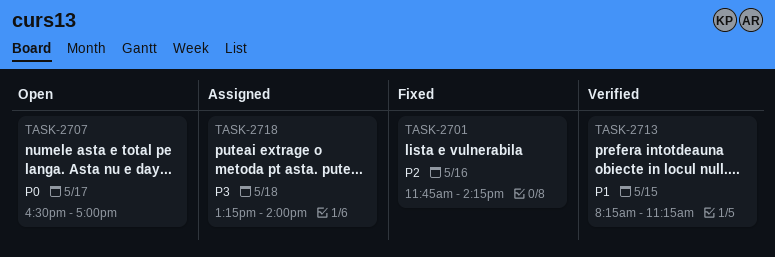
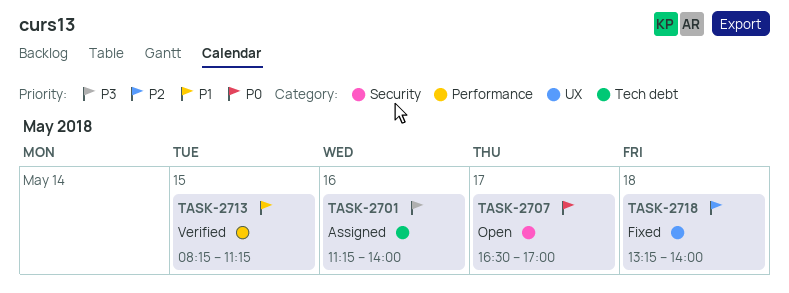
TASK-2701, status: Fixed -> Assigned
TASK-2701, priority: P2 -> P3
TASK-2701, begins: 11:45 -> 11:15
TASK-2701, ends: 14:15 -> 14:00
TASK-2718, status: Assigned -> Fixed
TASK-2718, priority: P3 -> P2

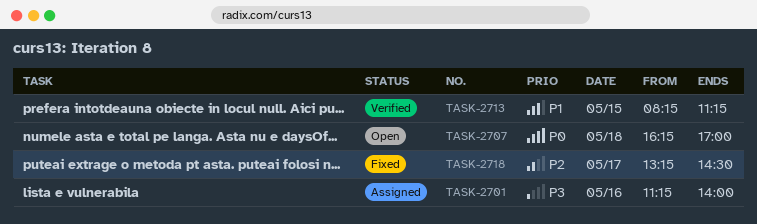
TASK-2707, day: May 17 -> May 18
TASK-2707, begins: 16:30 -> 16:15
TASK-2718, day: May 18 -> May 17
TASK-2718, ends: 14:00 -> 14:30

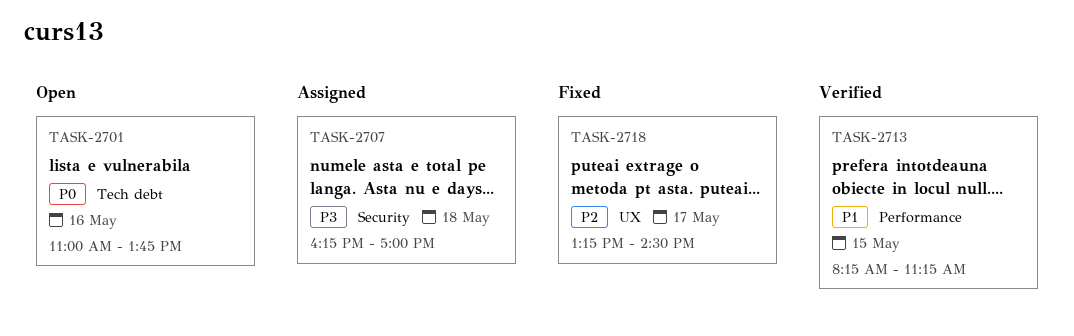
TASK-2701, status: Assigned -> Open
TASK-2701, priority: P3 -> P0
TASK-2701, begins: 11:15 -> 11:00
TASK-2701, ends: 14:00 -> 13:45
TASK-2707, status: Open -> Assigned
TASK-2707, priority: P0 -> P3

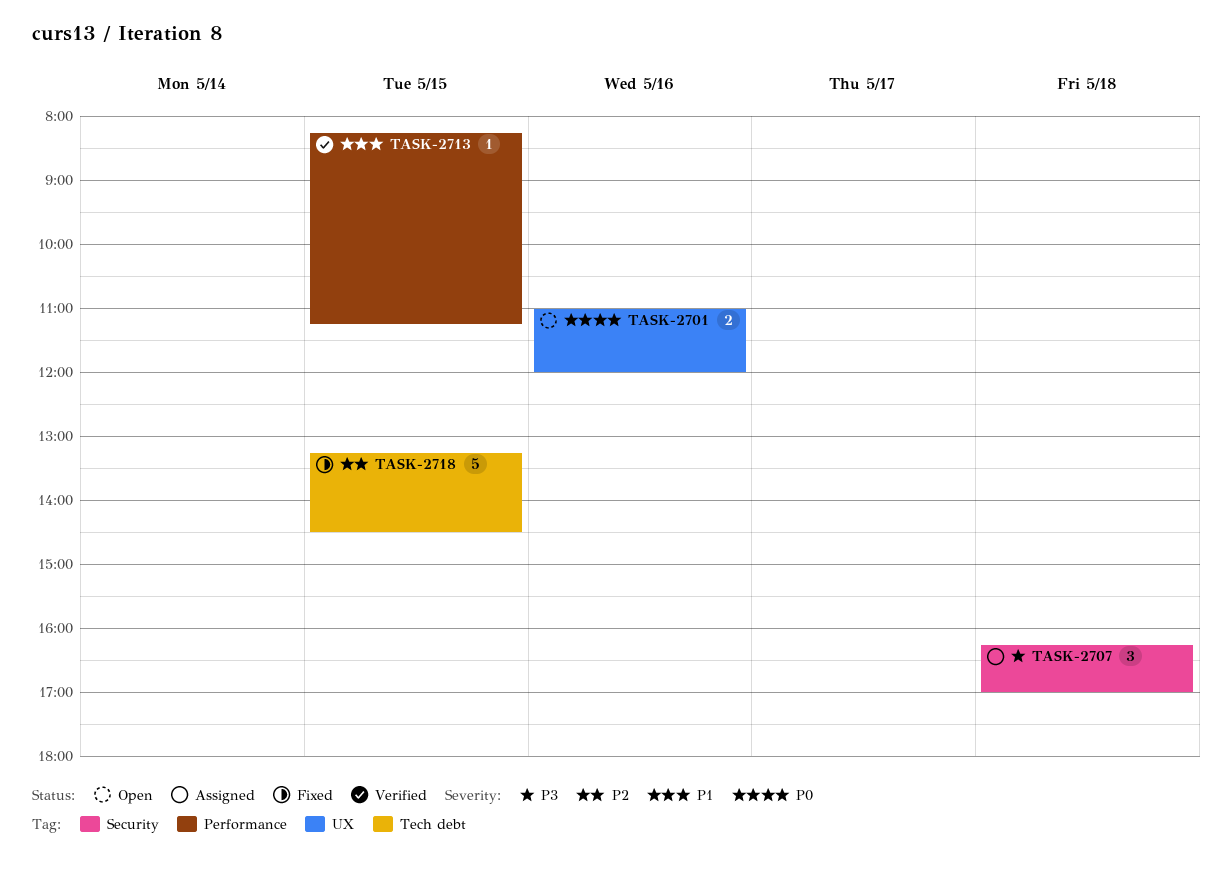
TASK-2701, label: Tech debt -> UX
TASK-2701, ends: 13:45 -> 12:00
TASK-2718, label: UX -> Tech debt
TASK-2718, day: May 17 -> May 15

